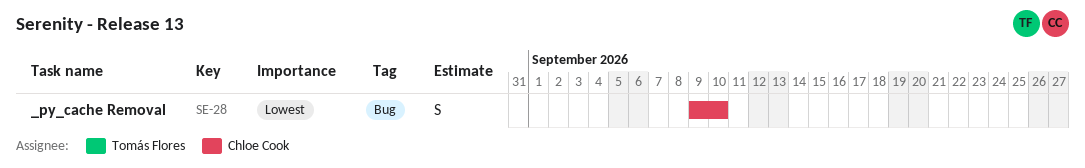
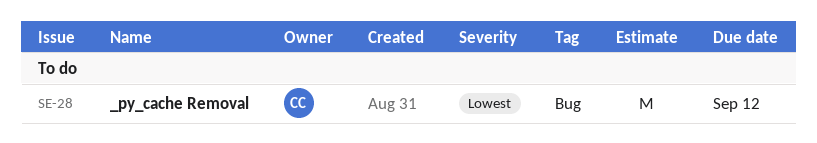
SE-28, estimate: S -> M
SE-28, due: Sep 10 -> Sep 12

